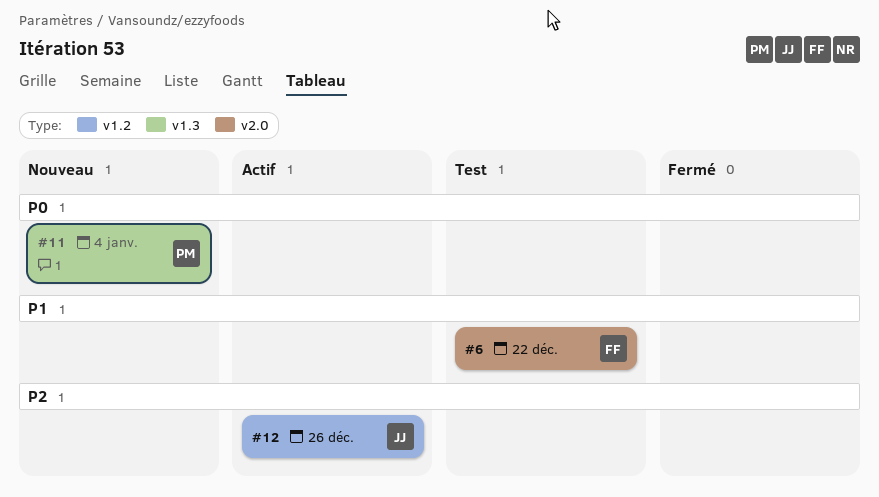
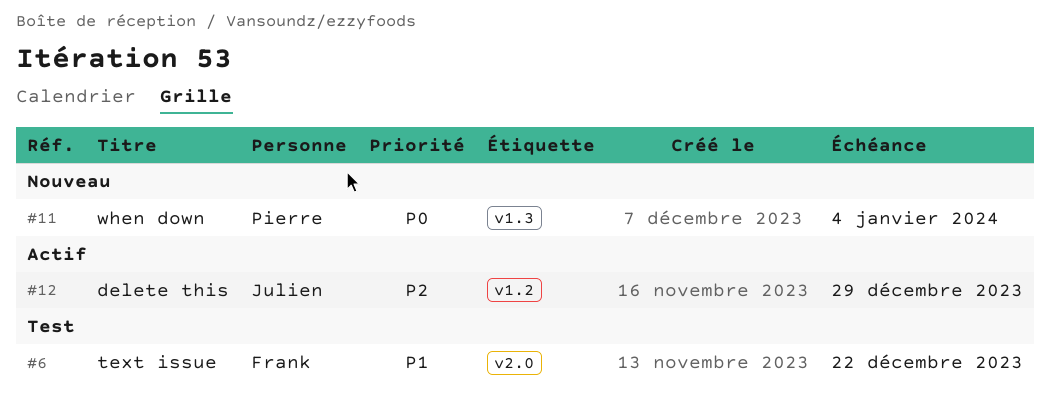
#12, due: Dec 26 -> Dec 29

